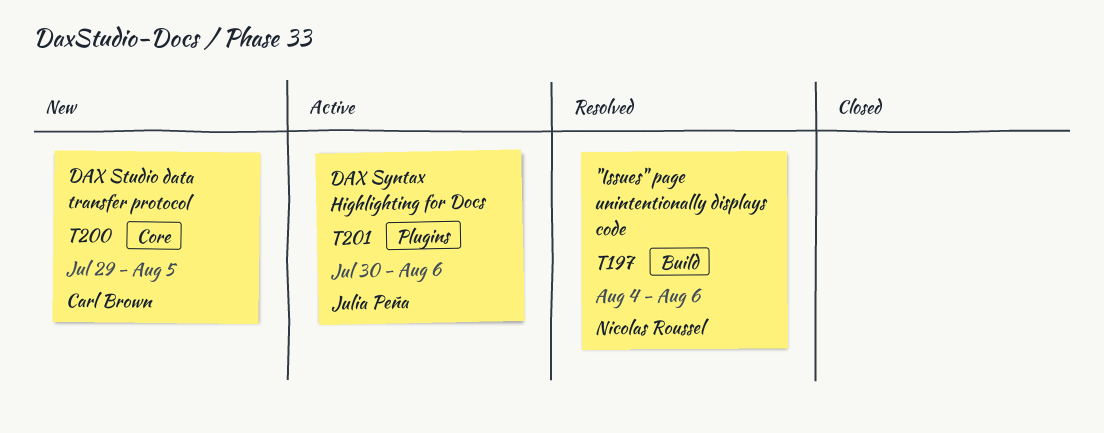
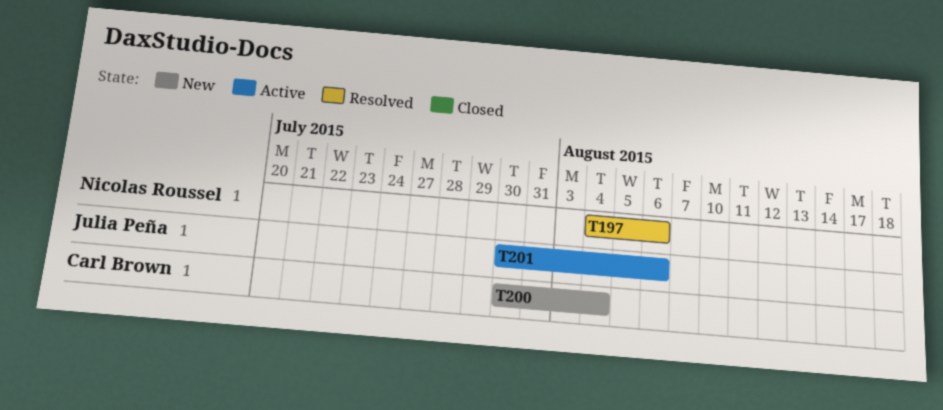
T200, start: Jul 29 -> Jul 30
T200, due: Aug 5 -> Aug 4

